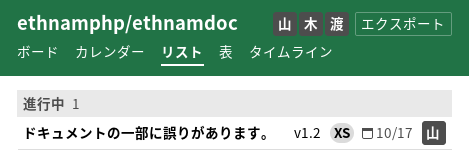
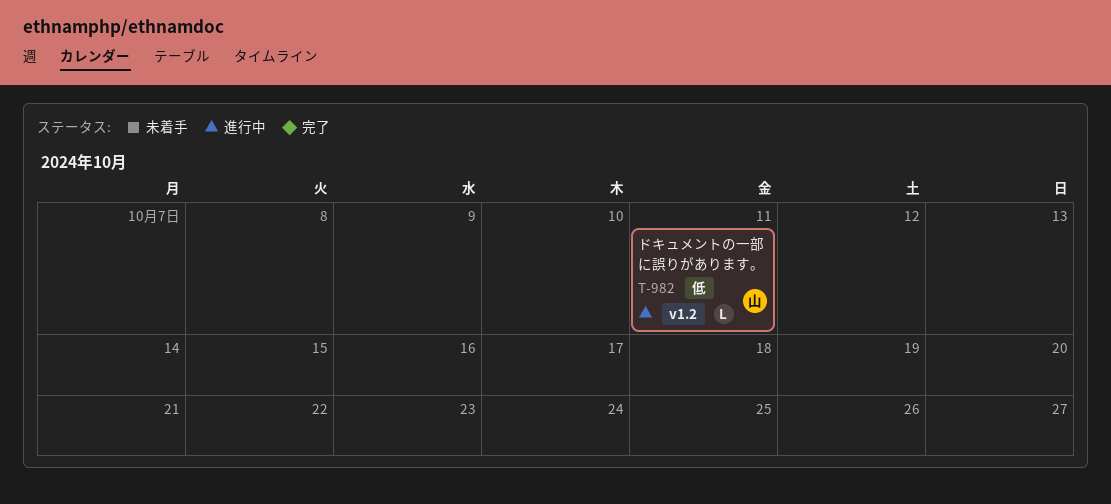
ドキュメントの一部に誤りがあります。, estimate: XS -> L
ドキュメントの一部に誤りがあります。, due: Oct 17 -> Oct 11

